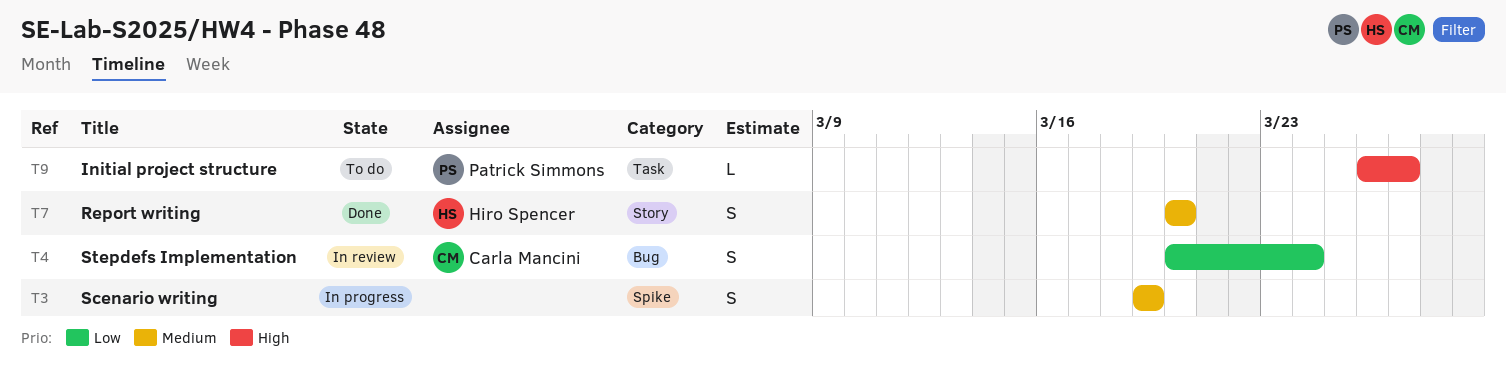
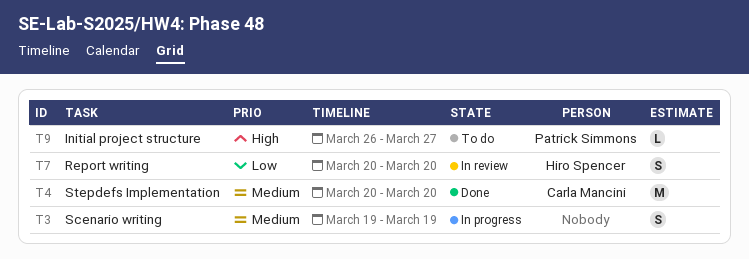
T4, status: In review -> Done
T4, priority: Low -> Medium
T4, estimate: S -> M
T4, due: Mar 24 -> Mar 20
T7, status: Done -> In review
T7, priority: Medium -> Low

